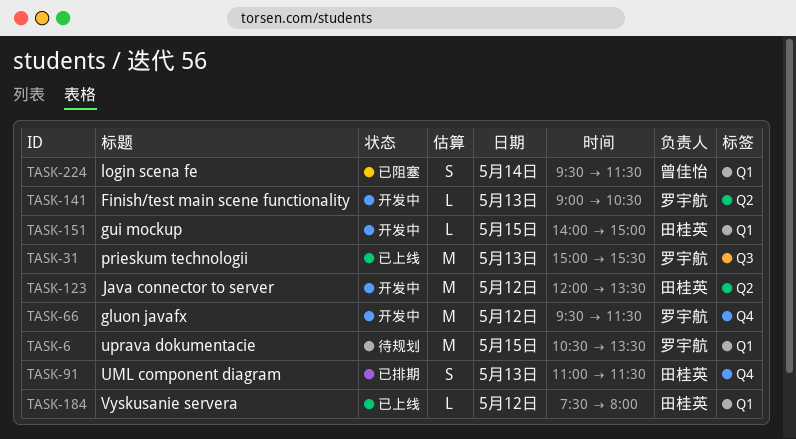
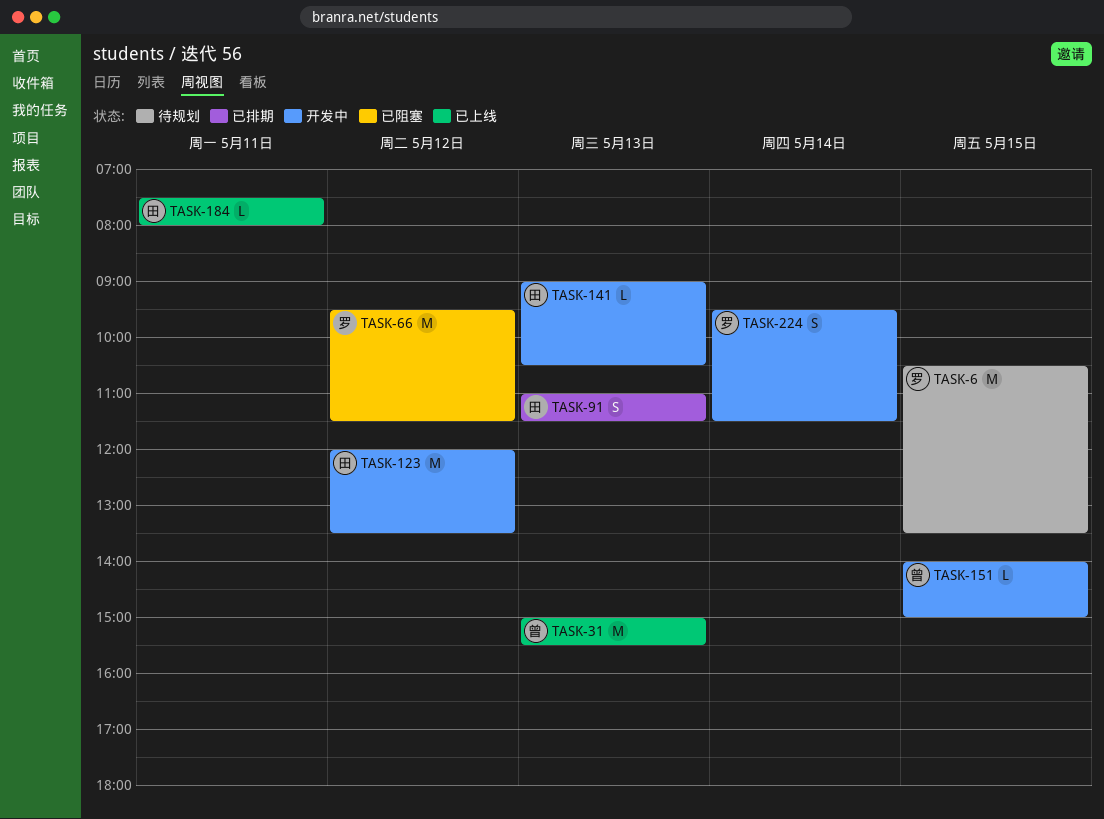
TASK-31, owner: 罗宇航 -> 曾佳怡
TASK-66, status: 开发中 -> 已阻塞
TASK-141, owner: 罗宇航 -> 田桂英
TASK-151, owner: 田桂英 -> 曾佳怡
TASK-184, day: May 12 -> May 11
TASK-224, status: 已阻塞 -> 开发中
TASK-224, owner: 曾佳怡 -> 罗宇航

